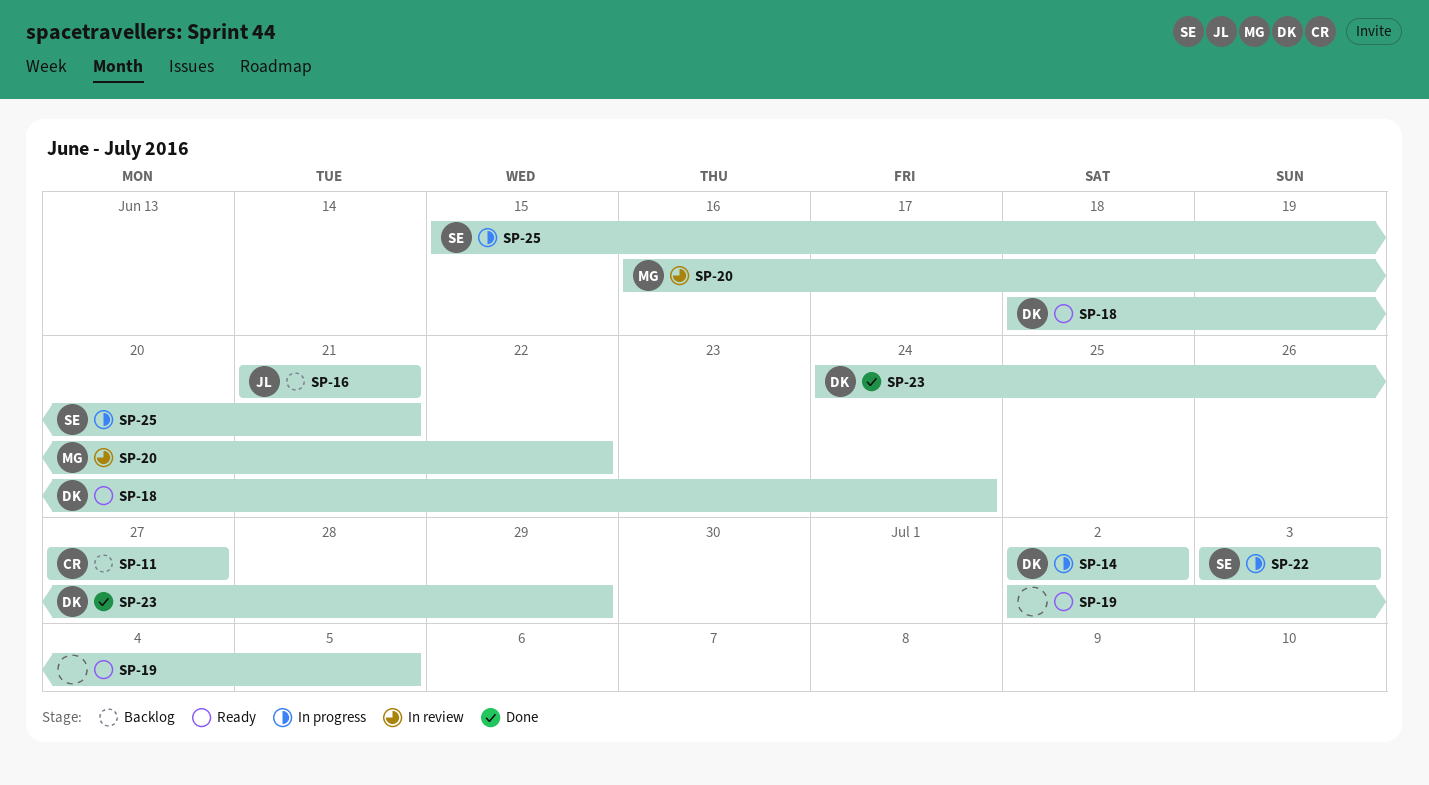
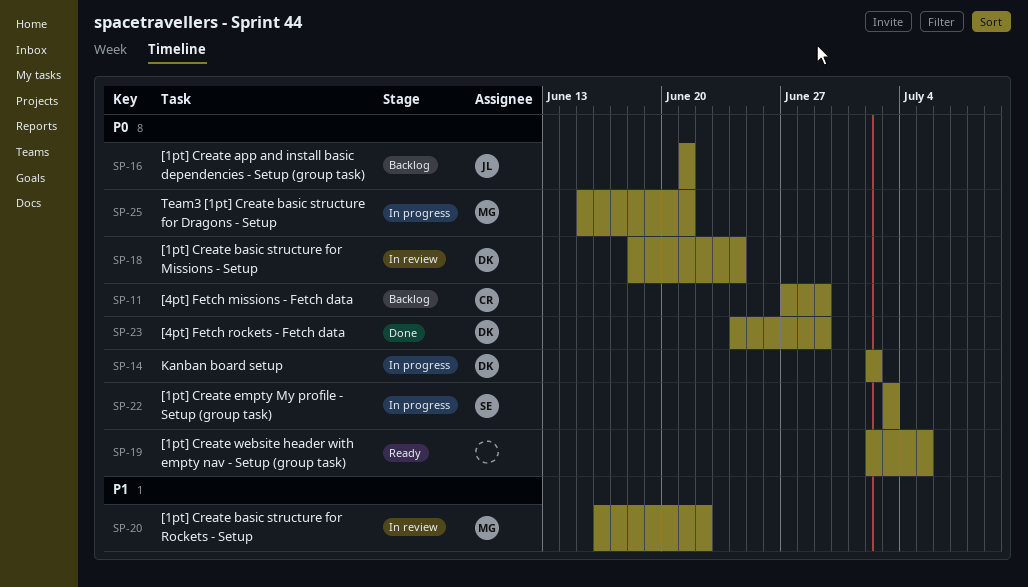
SP-11, due: Jun 27 -> Jun 29
SP-18, status: Ready -> In review
SP-25, owner: SE -> MG

